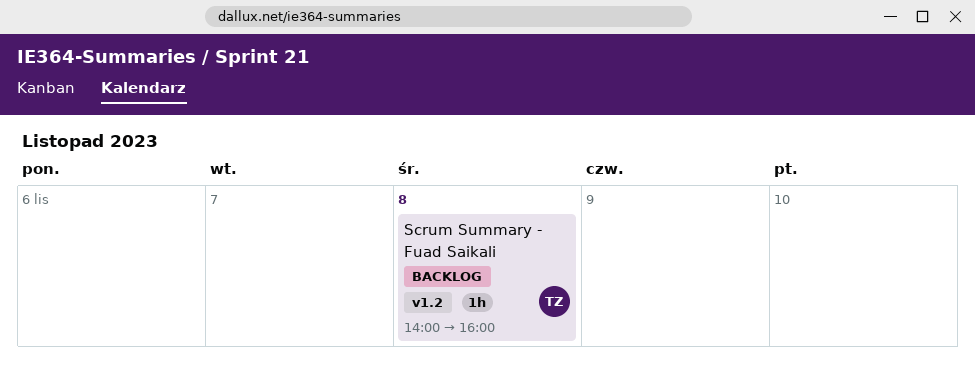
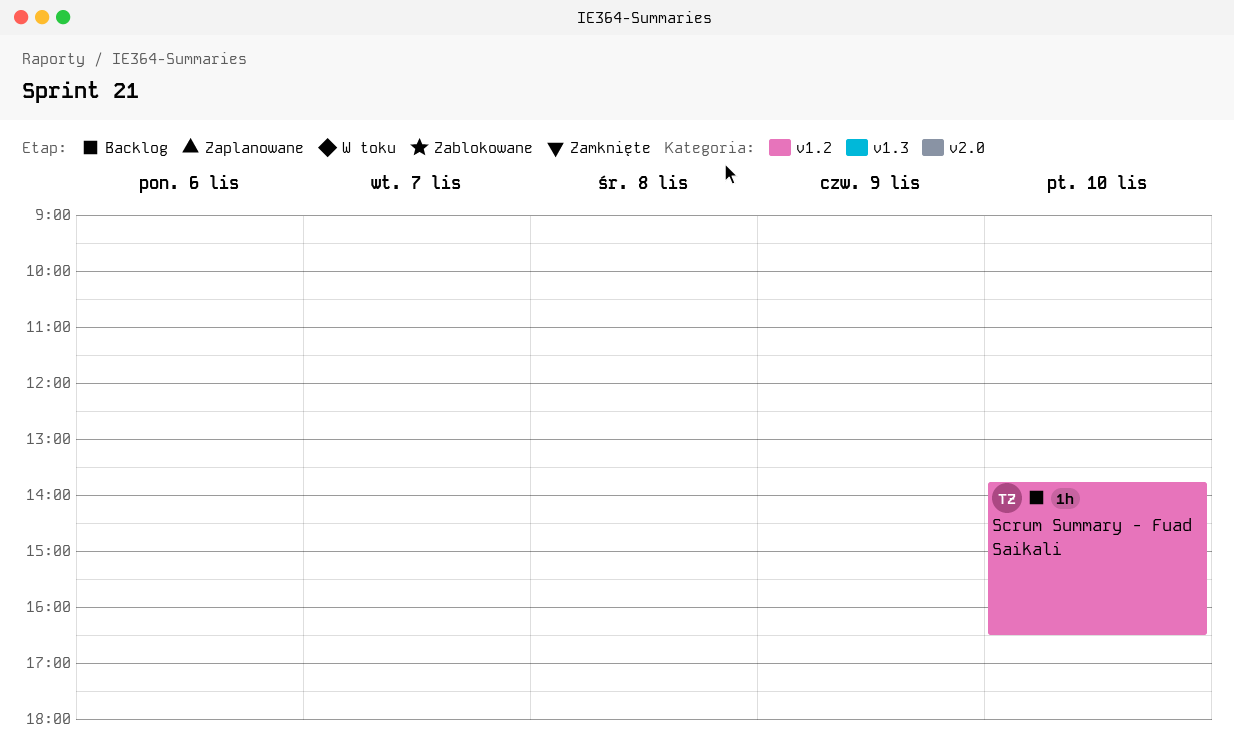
Scrum Summary - Fuad Saikali, day: Nov 8 -> Nov 10
Scrum Summary - Fuad Saikali, begins: 14:00 -> 13:45
Scrum Summary - Fuad Saikali, ends: 16:00 -> 16:30

